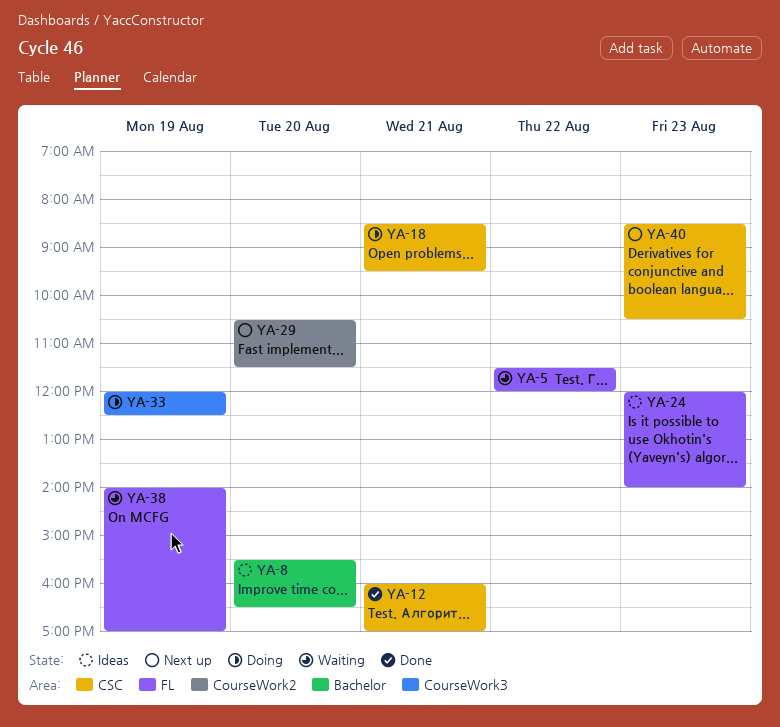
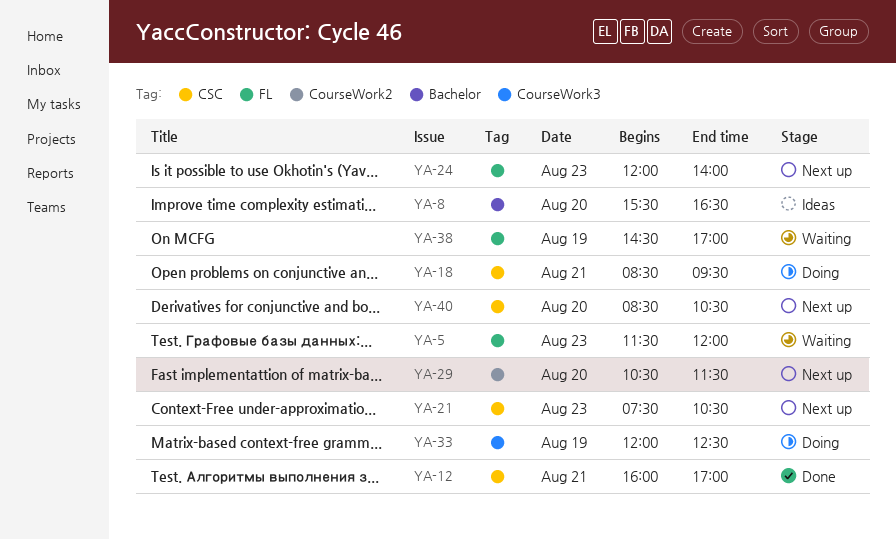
YA-5, day: Aug 22 -> Aug 23
YA-21: none -> present
YA-24, status: Ideas -> Next up
YA-38, begins: 14:00 -> 14:30
YA-40, day: Aug 23 -> Aug 20

